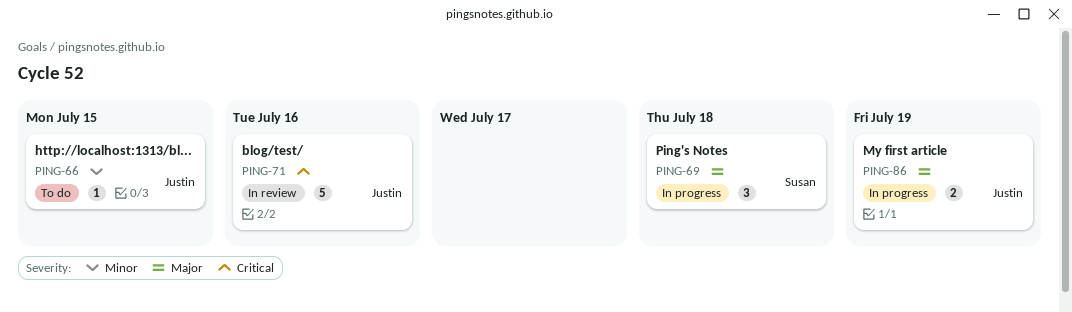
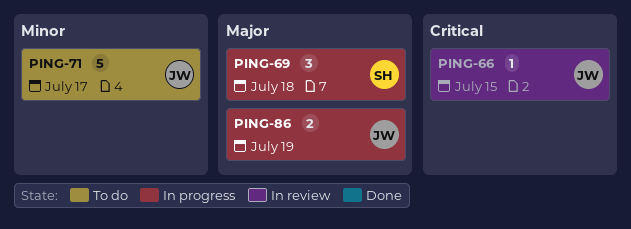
PING-66, status: To do -> In review
PING-66, priority: Minor -> Critical
PING-71, status: In review -> To do
PING-71, priority: Critical -> Minor
PING-71, due: Jul 16 -> Jul 17

